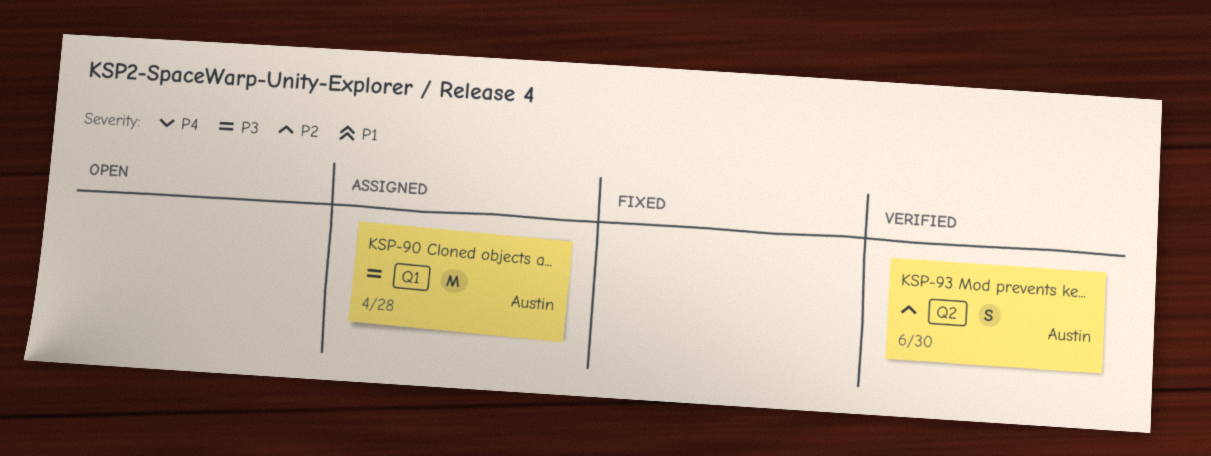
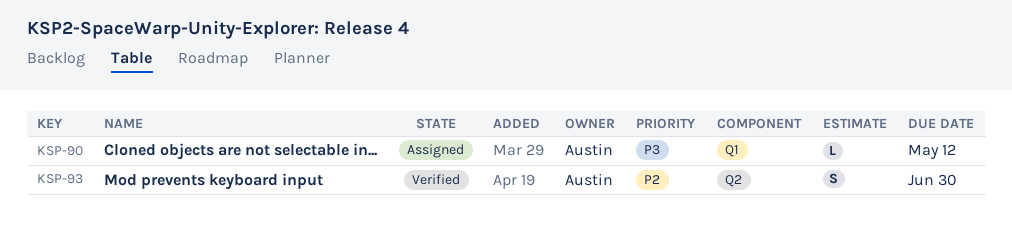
KSP-90, estimate: M -> L
KSP-90, due: Apr 28 -> May 12

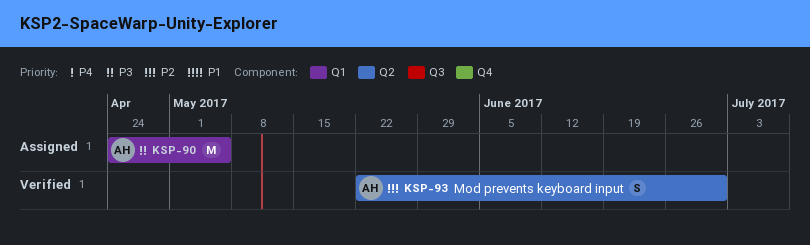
KSP-90, estimate: L -> M
KSP-90, due: May 12 -> May 5

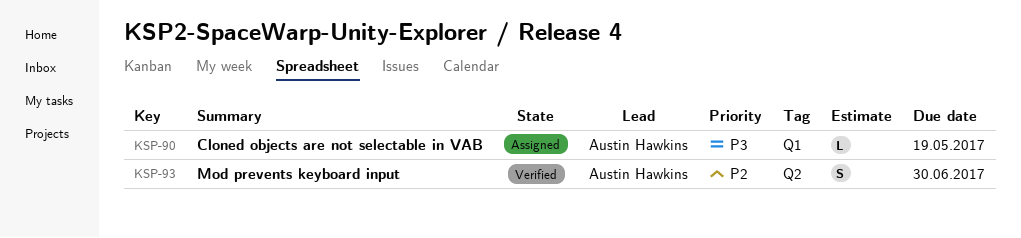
KSP-90, estimate: M -> L
KSP-90, due: May 5 -> May 19

